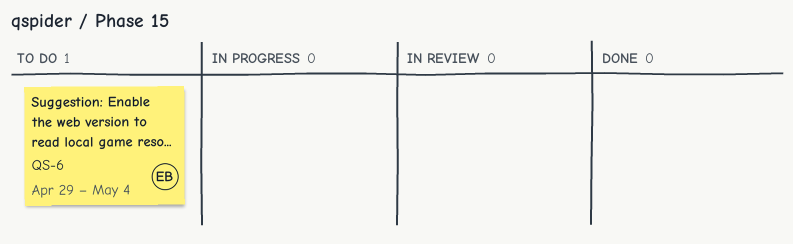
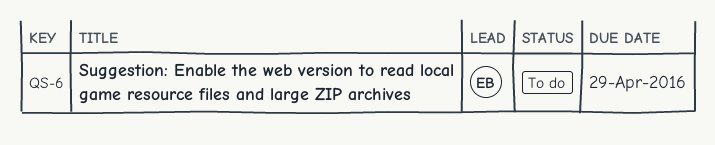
QS-6, due: May 4 -> Apr 29

